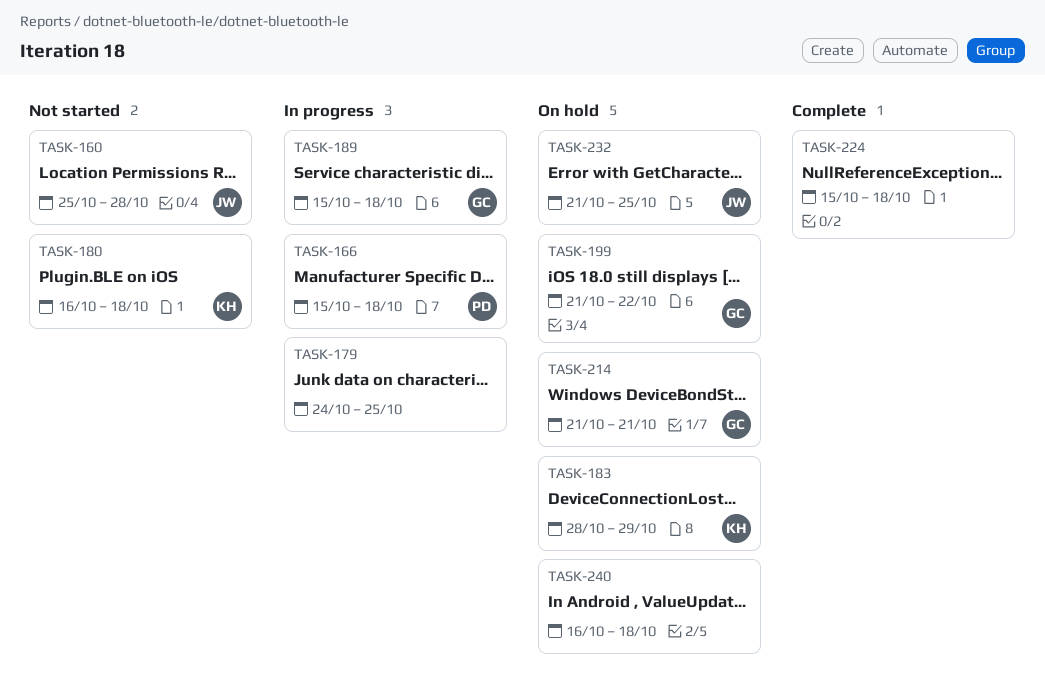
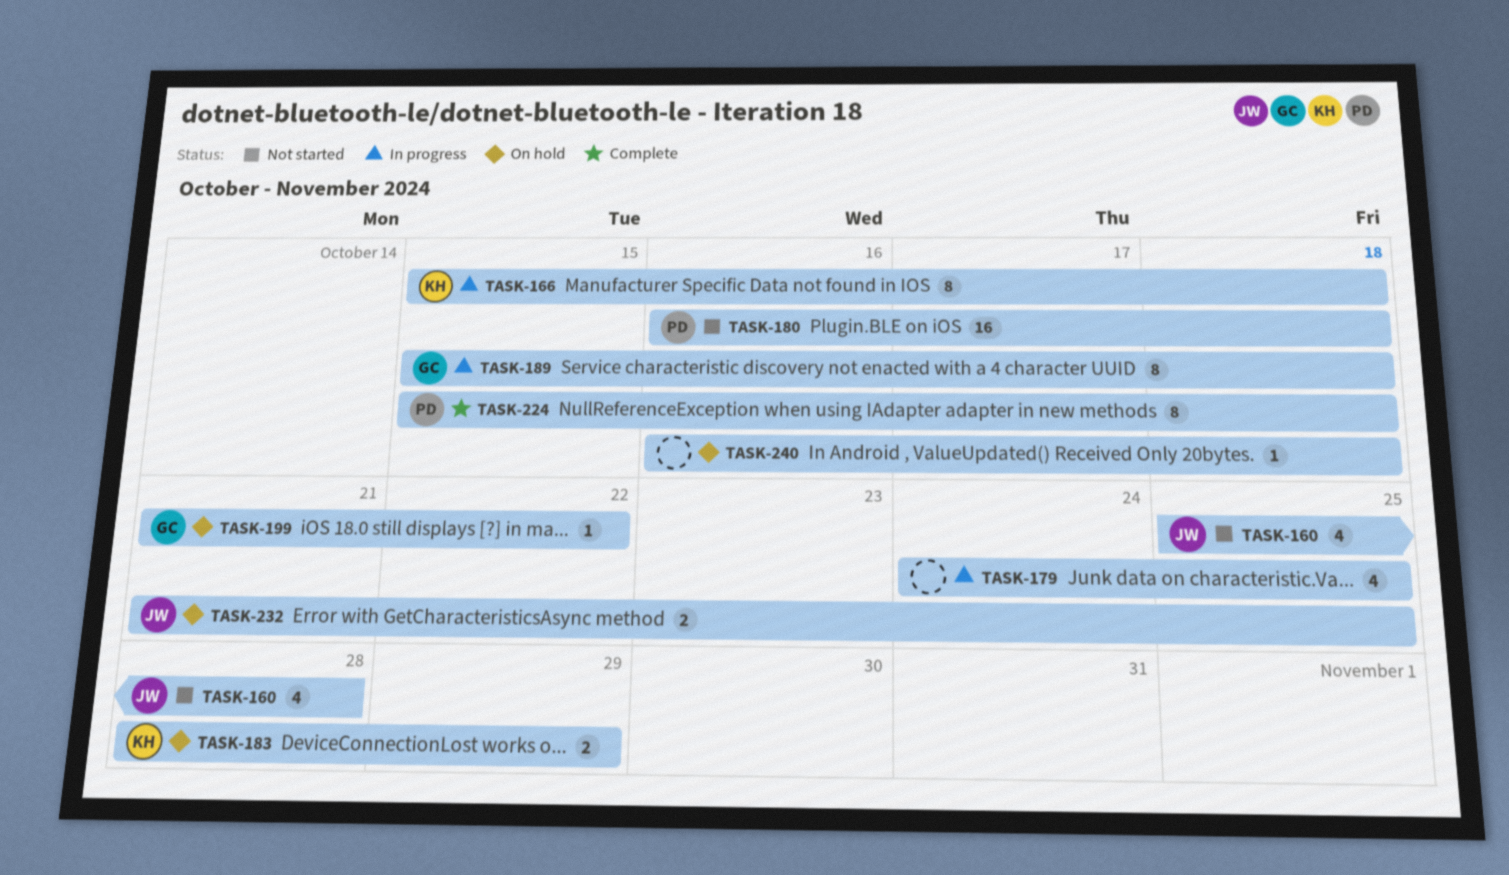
TASK-166, owner: PD -> KH
TASK-180, owner: KH -> PD
TASK-214: present -> none
TASK-224, owner: none -> PD

